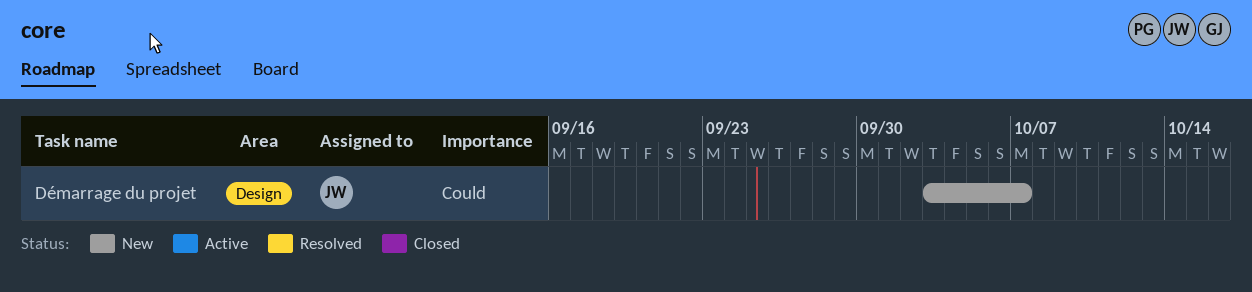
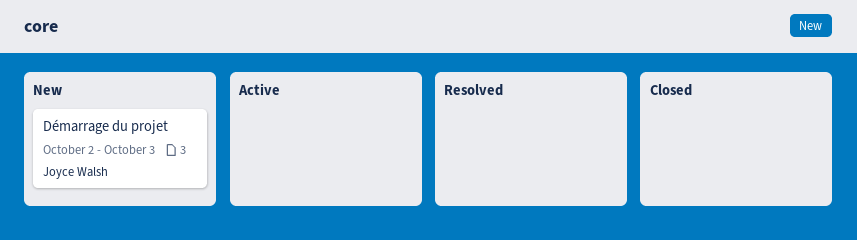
Démarrage du projet, start: Oct 3 -> Oct 2
Démarrage du projet, due: Oct 7 -> Oct 3

